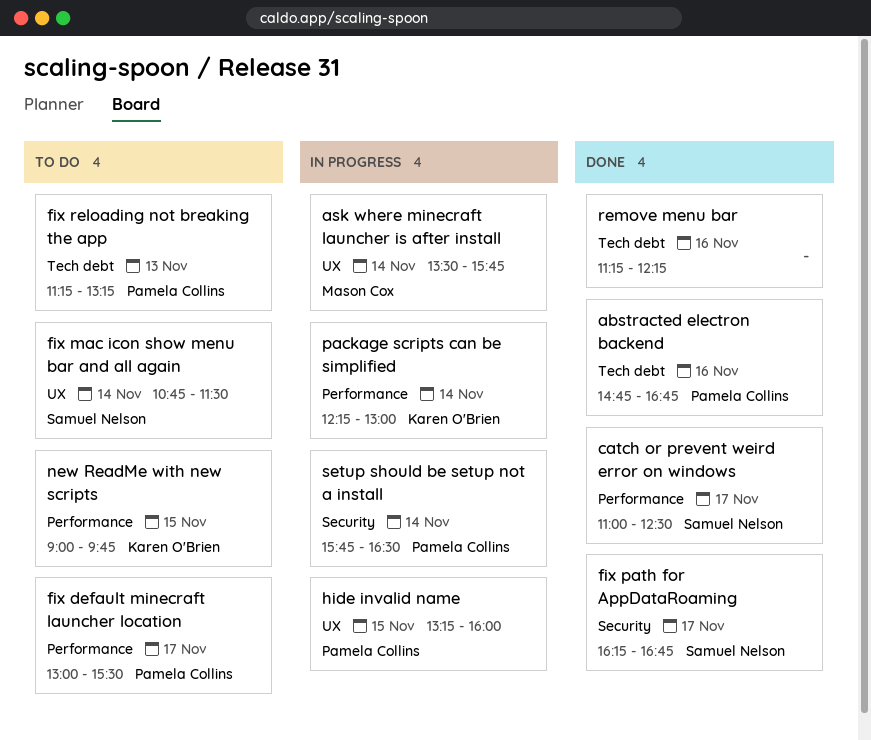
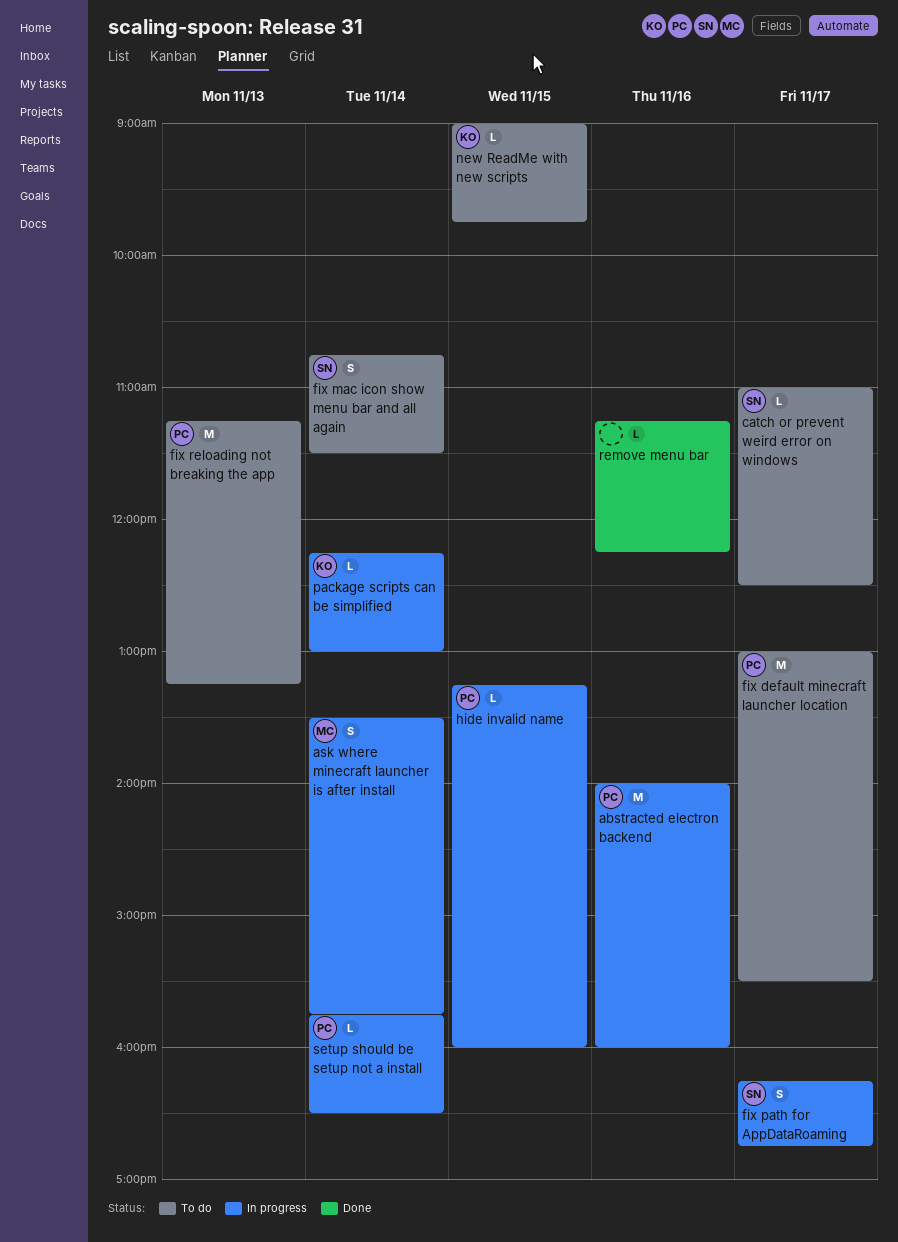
abstracted electron backend, status: Done -> In progress
abstracted electron backend, begins: 14:45 -> 14:00
abstracted electron backend, ends: 16:45 -> 16:00
catch or prevent weird error on windows, status: Done -> To do
fix path for AppDataRoaming, status: Done -> In progress

